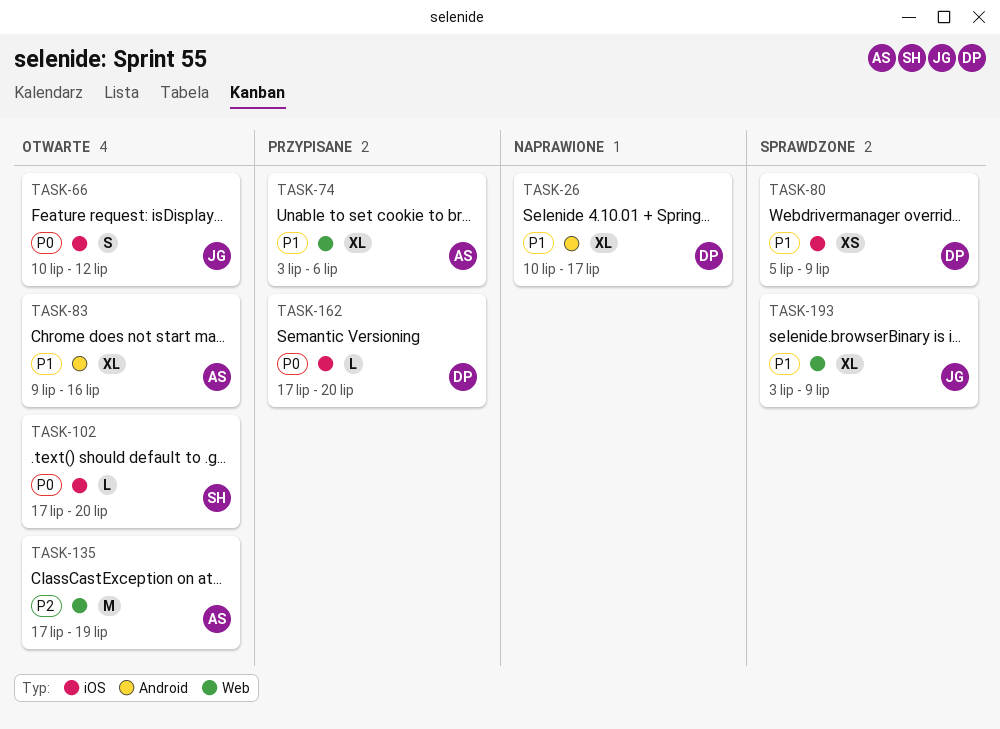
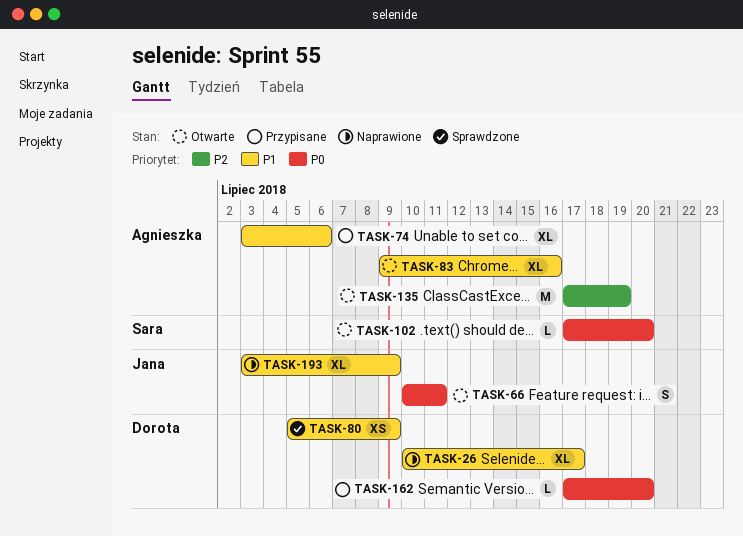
TASK-66, due: Jul 12 -> Jul 11
TASK-193, status: Sprawdzone -> Naprawione

